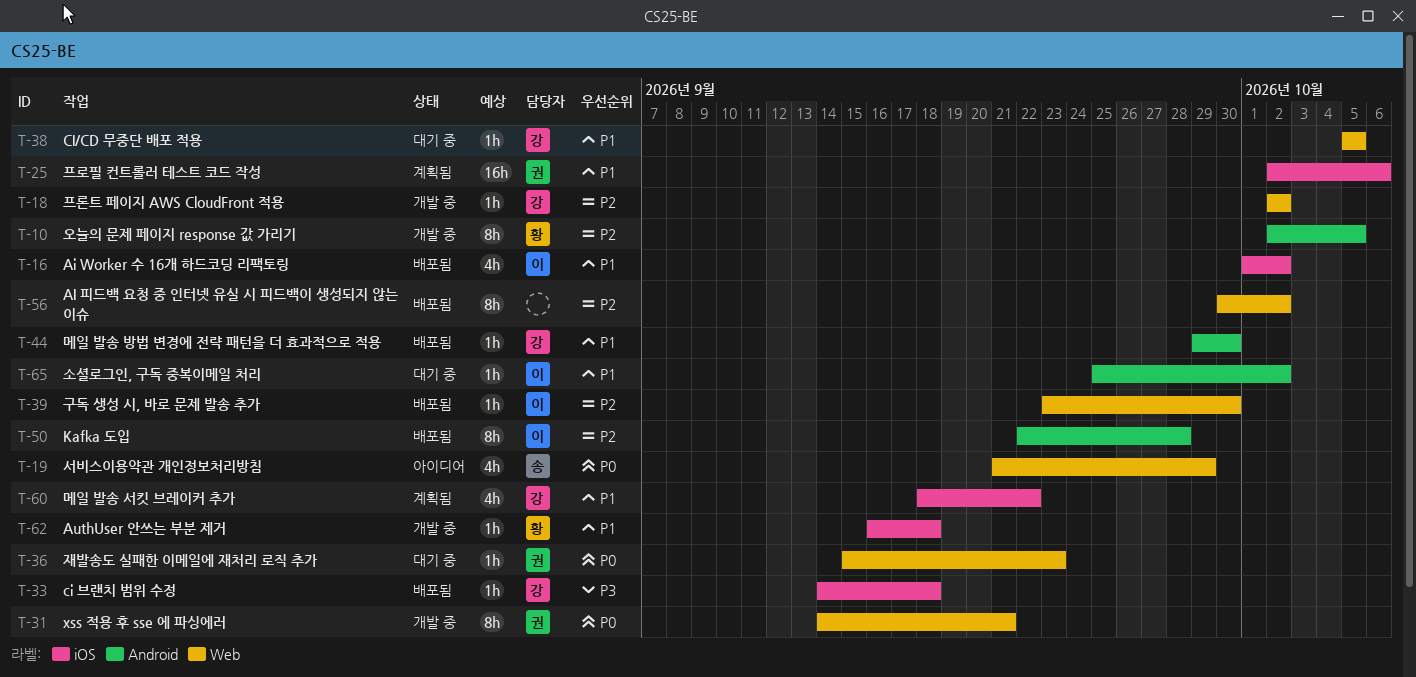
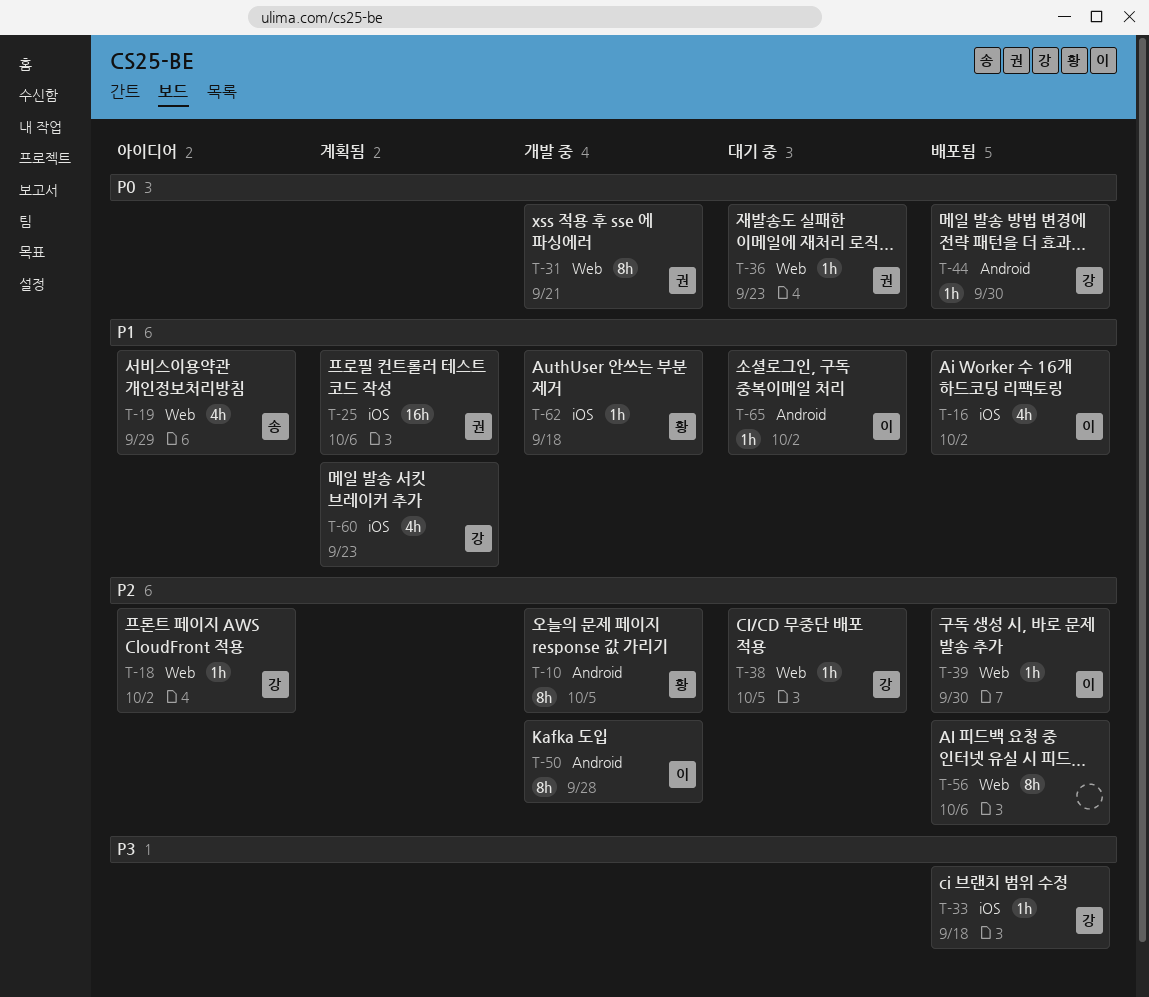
T-18, status: 개발 중 -> 아이디어
T-19, priority: P0 -> P1
T-38, priority: P1 -> P2
T-44, priority: P1 -> P0
T-50, status: 배포됨 -> 개발 중
T-56, due: Oct 2 -> Oct 6
T-60, due: Sep 22 -> Sep 23

